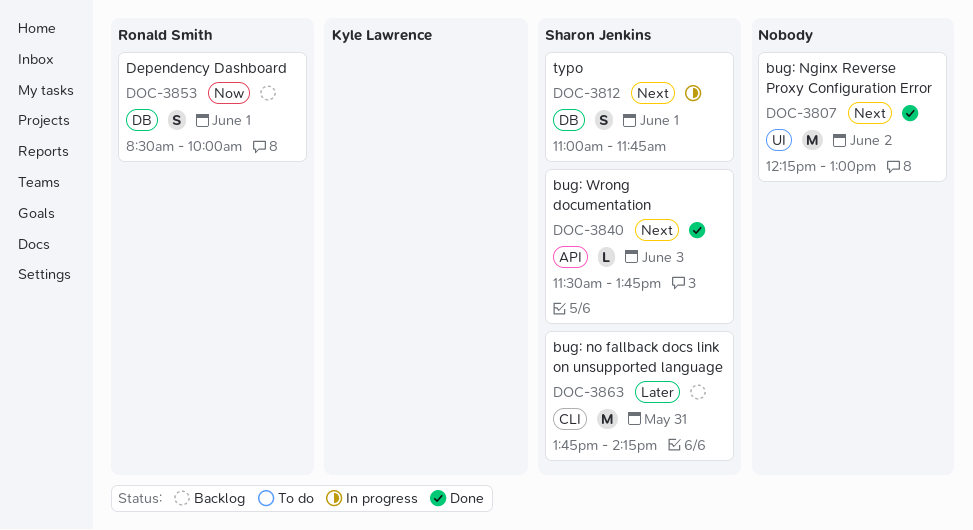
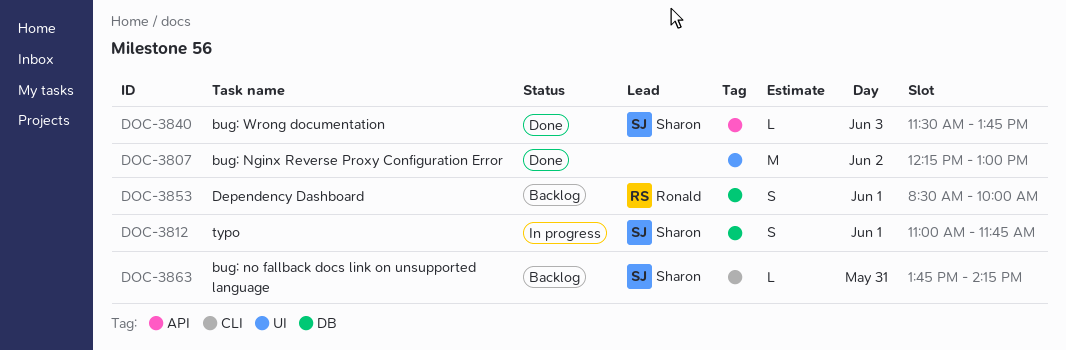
DOC-3863, estimate: M -> L

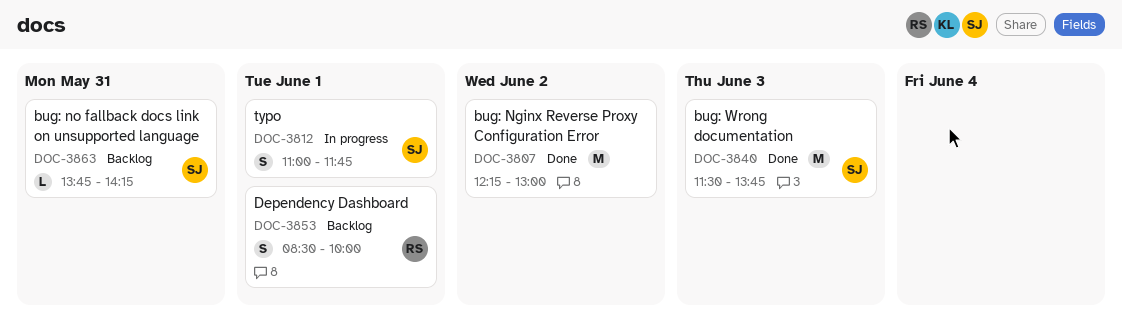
DOC-3840, estimate: L -> M

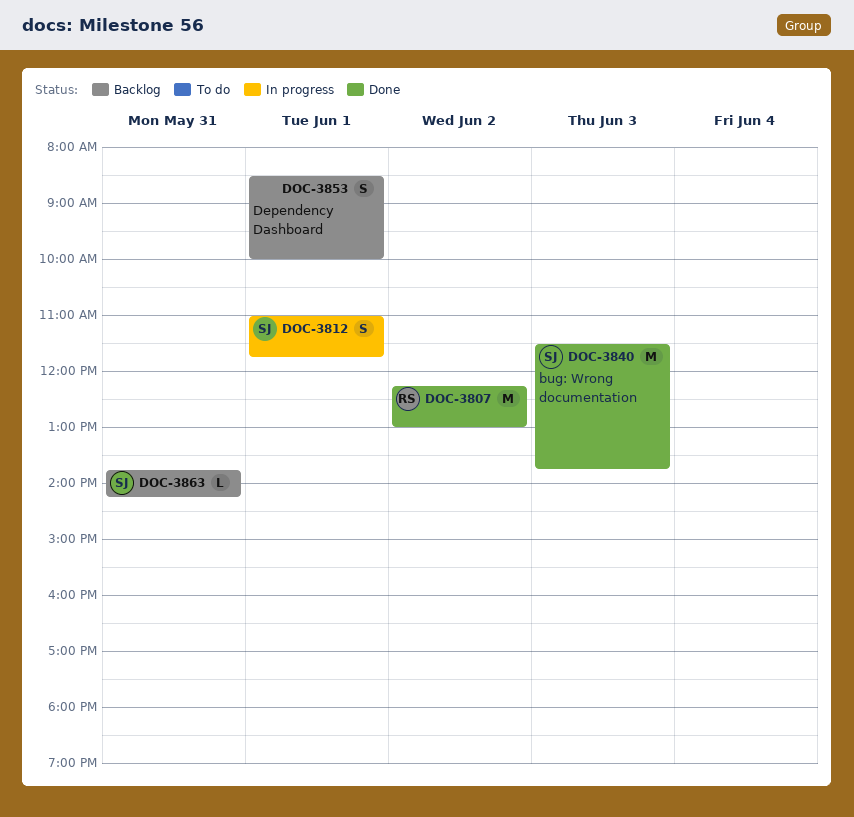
DOC-3807, owner: none -> RS
DOC-3853, owner: RS -> none

